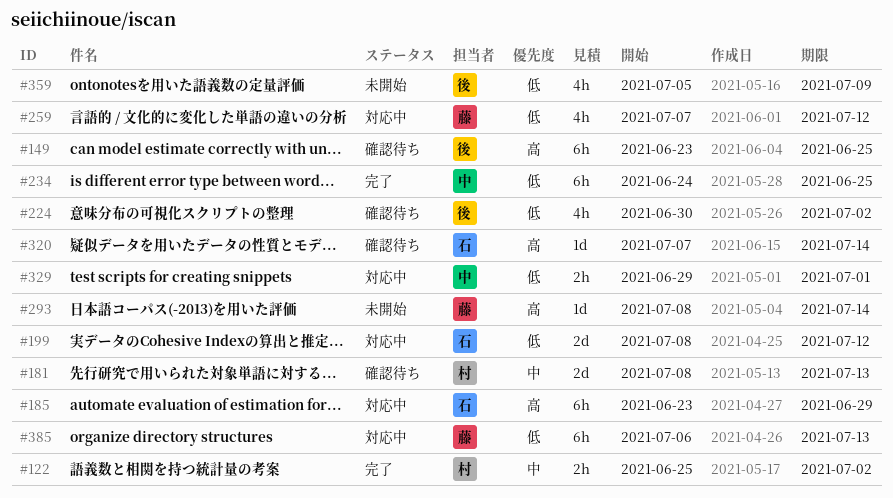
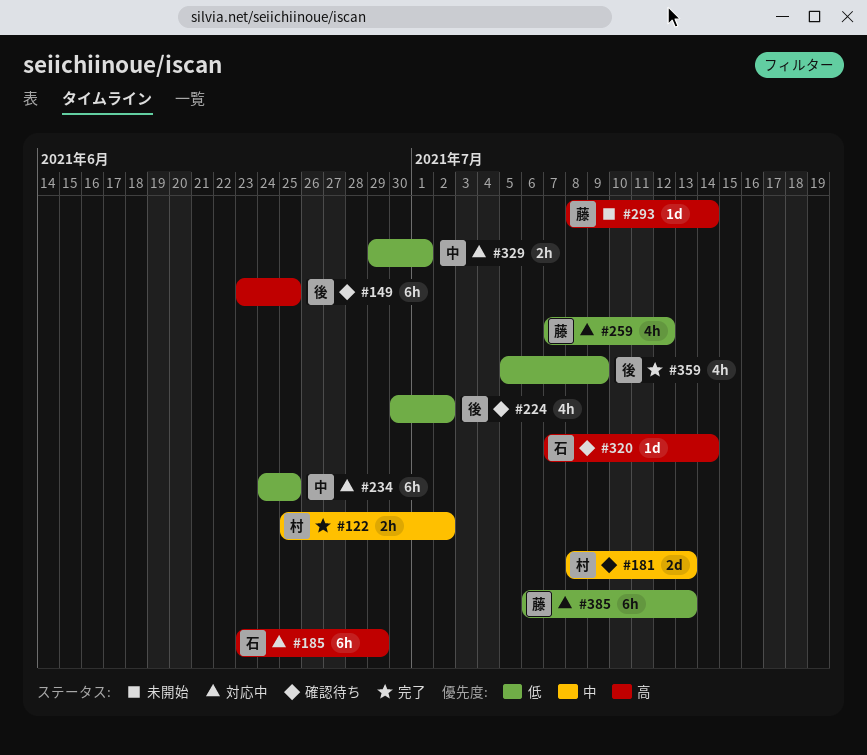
#199: present -> none
#234, status: 完了 -> 対応中
#359, status: 未開始 -> 完了

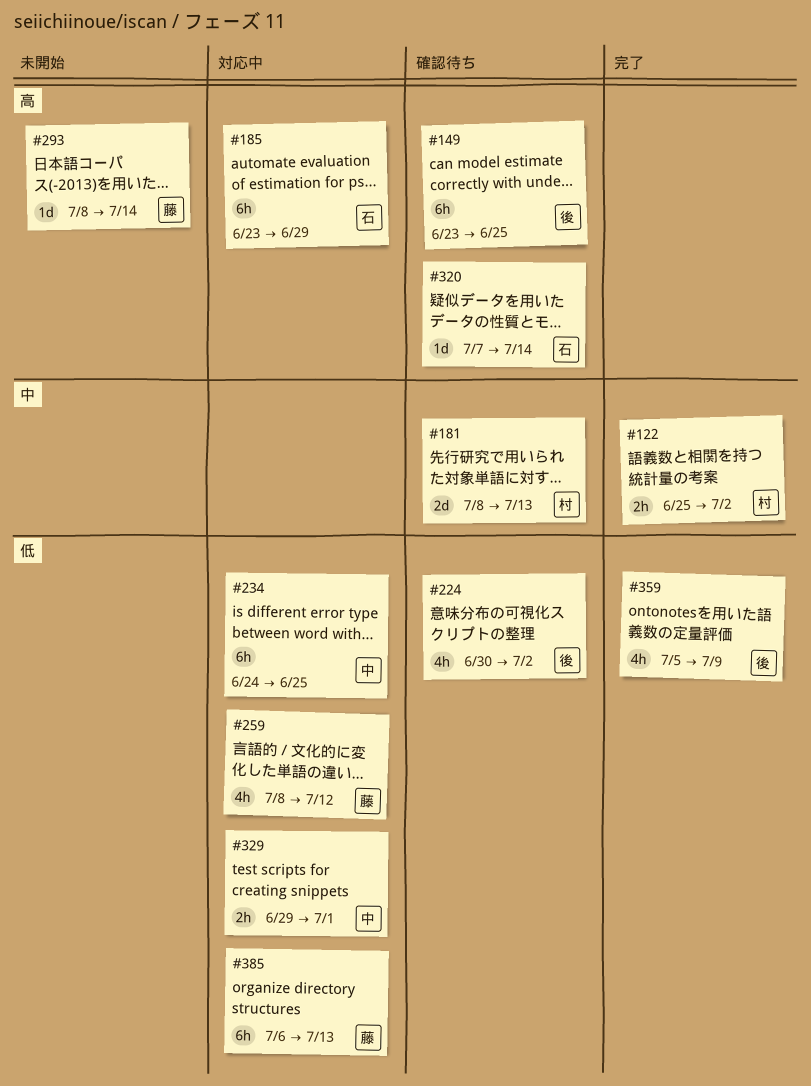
#259, start: Jul 7 -> Jul 8

